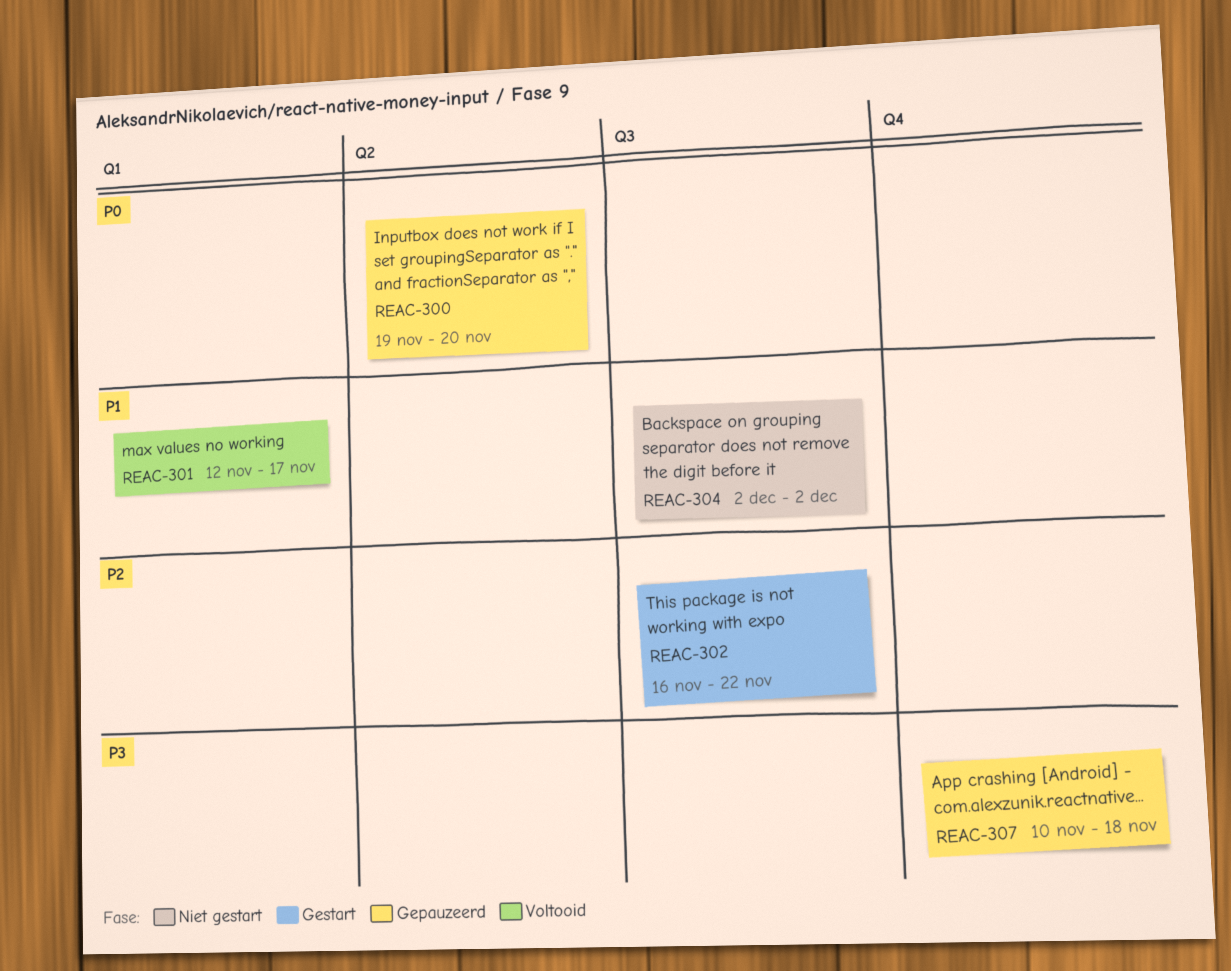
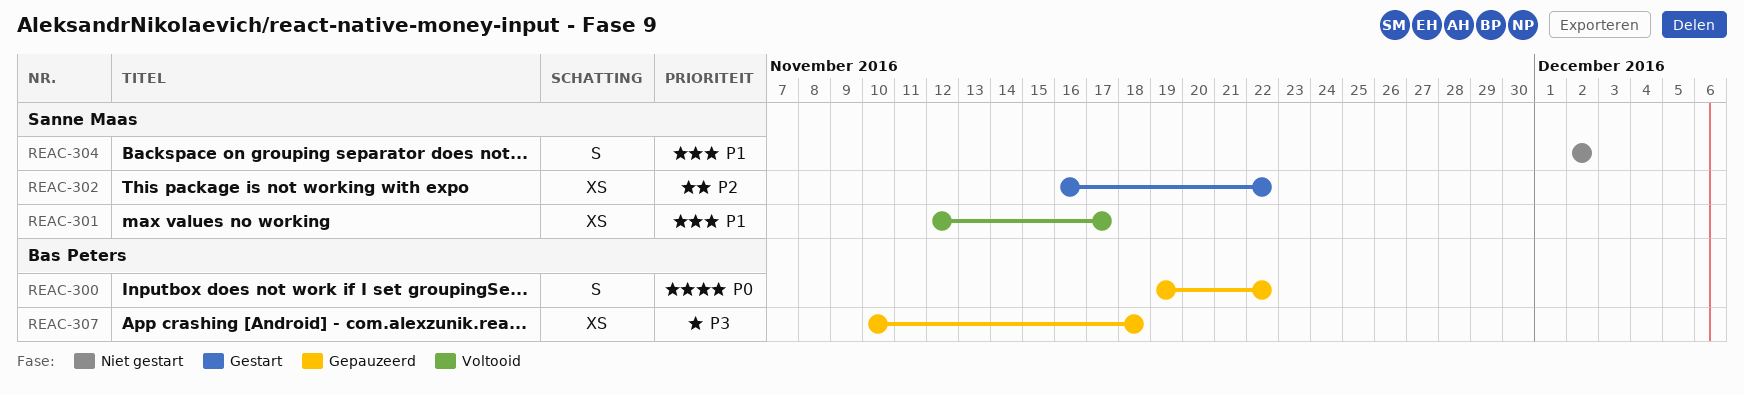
REAC-300, due: Nov 20 -> Nov 22

